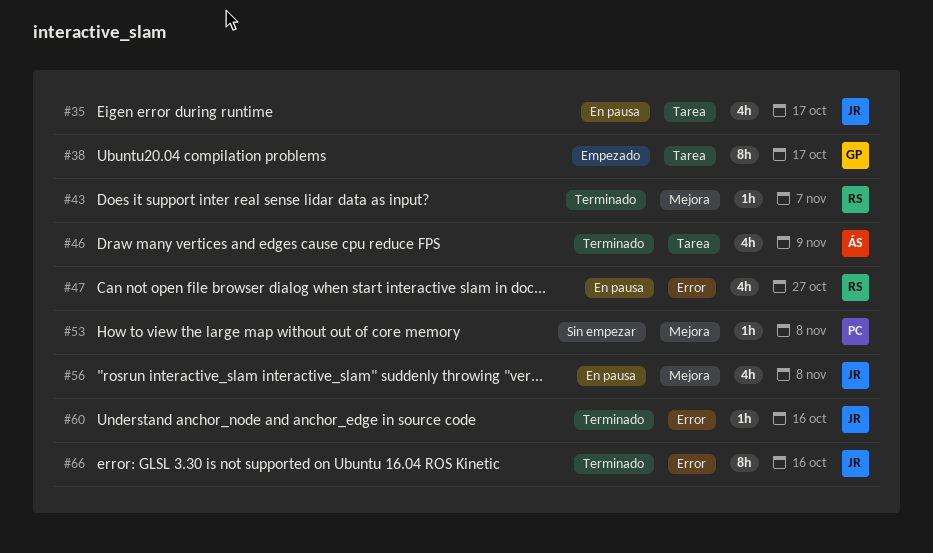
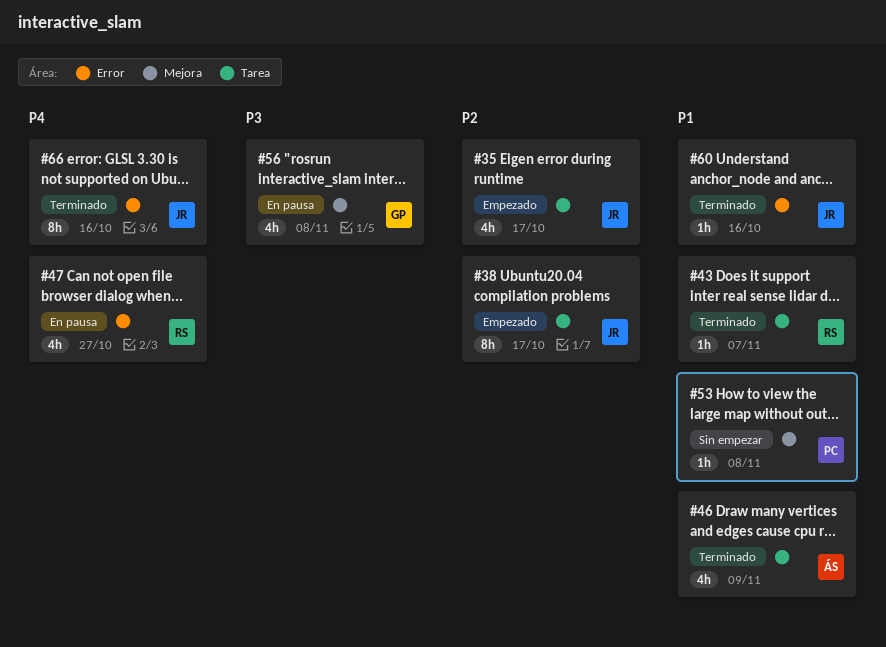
#35, status: En pausa -> Empezado
#38, owner: GP -> JR
#43, label: Mejora -> Tarea
#56, owner: JR -> GP

